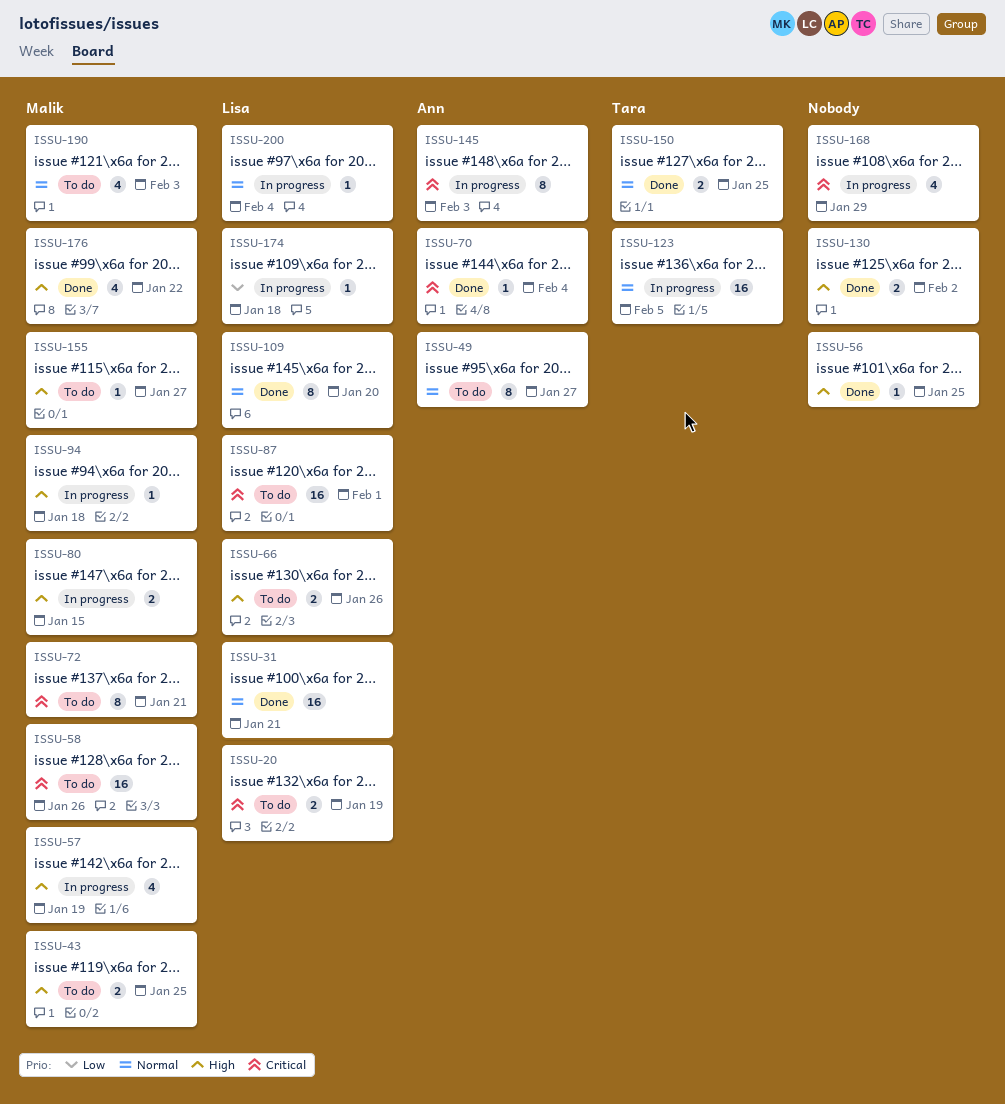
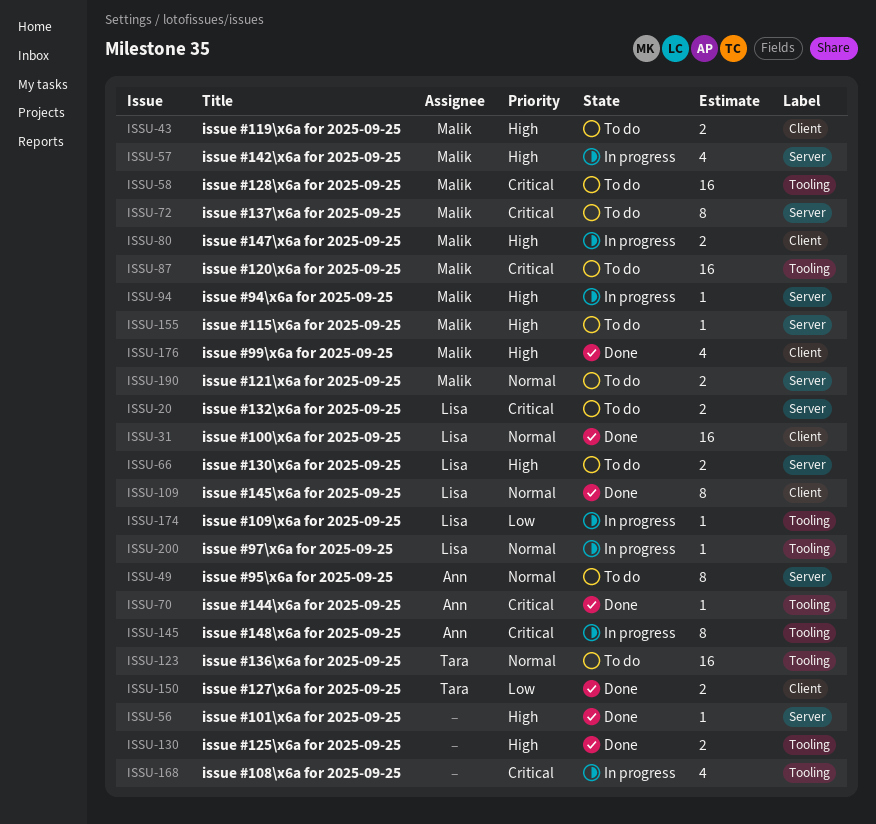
ISSU-87, owner: Lisa -> Malik
ISSU-123, status: In progress -> To do
ISSU-150, priority: Normal -> Low
ISSU-190, estimate: 4 -> 2

